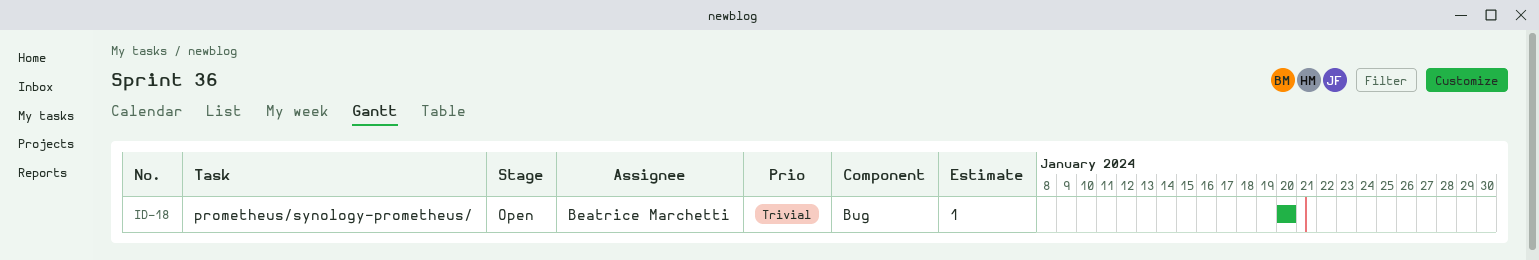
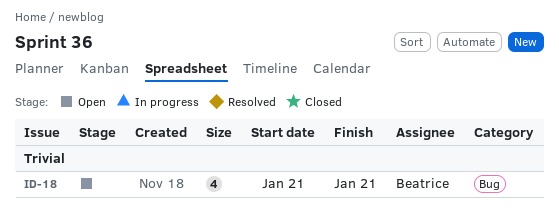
ID-18, estimate: 1 -> 4
ID-18, start: Jan 20 -> Jan 21
ID-18, due: Jan 20 -> Jan 21

